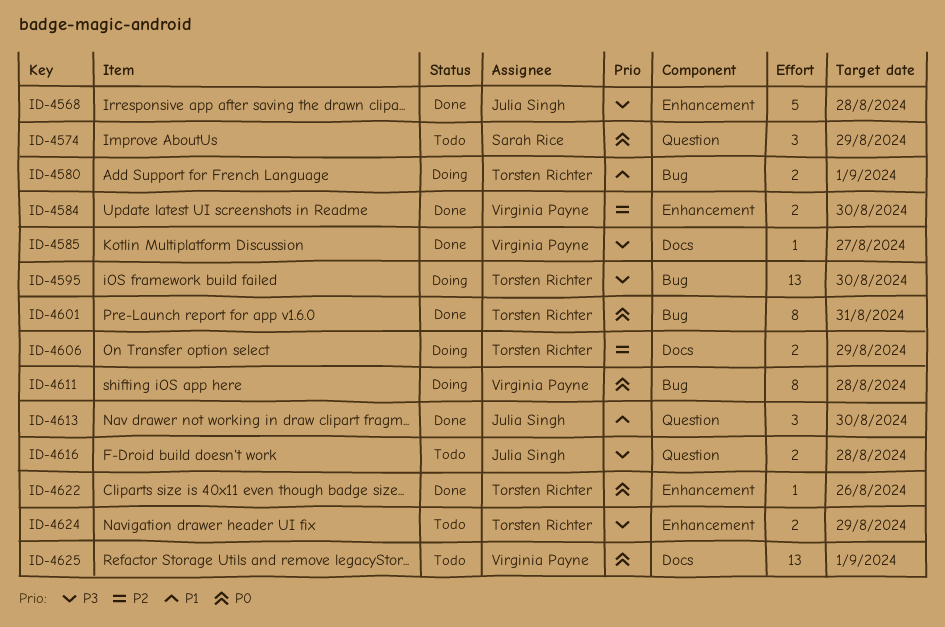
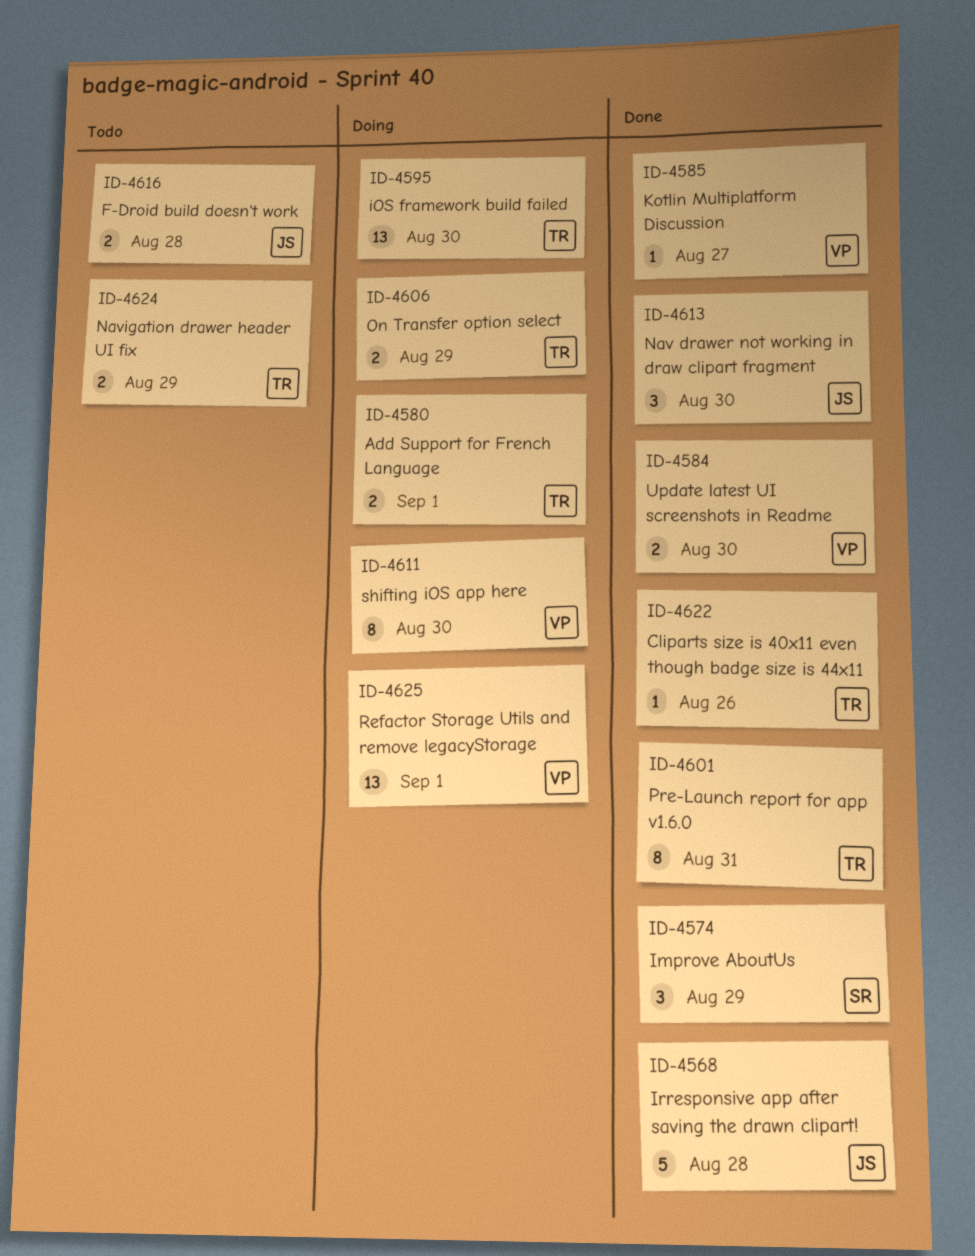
ID-4574, status: Todo -> Done
ID-4611, due: Aug 28 -> Aug 30
ID-4625, status: Todo -> Doing

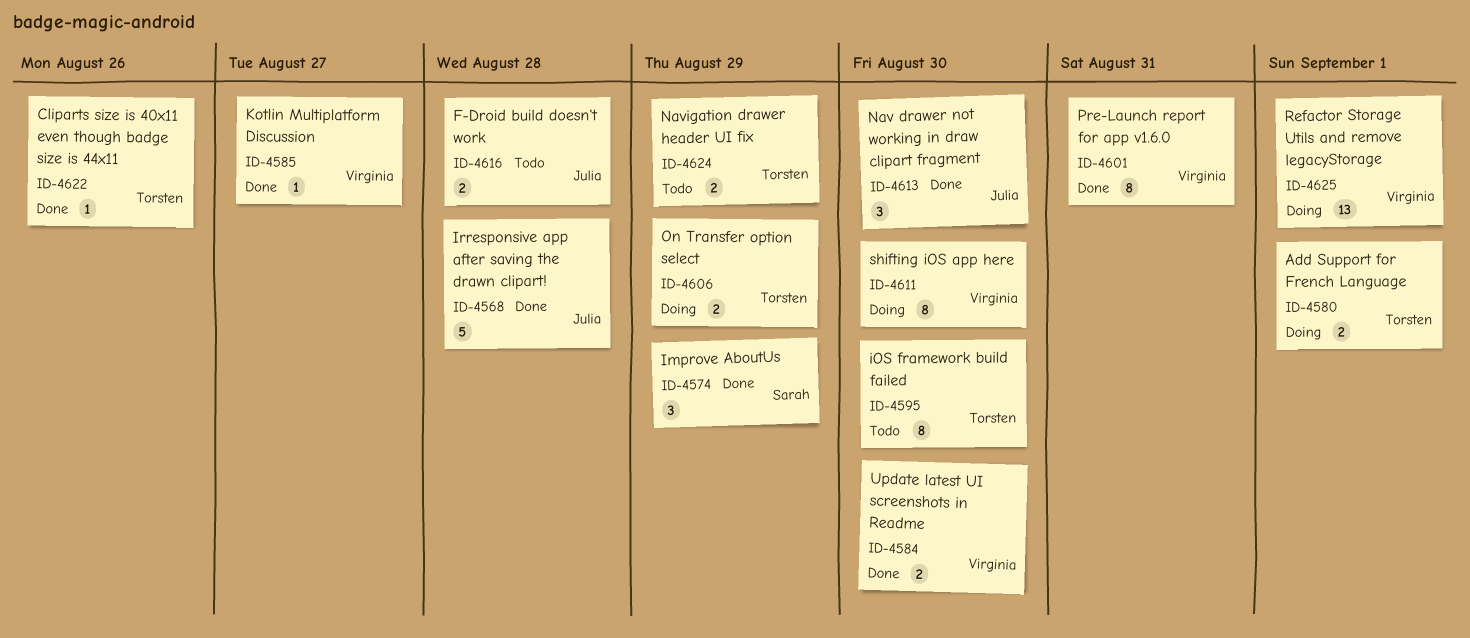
ID-4595, status: Doing -> Todo
ID-4595, estimate: 13 -> 8
ID-4601, owner: Torsten -> Virginia

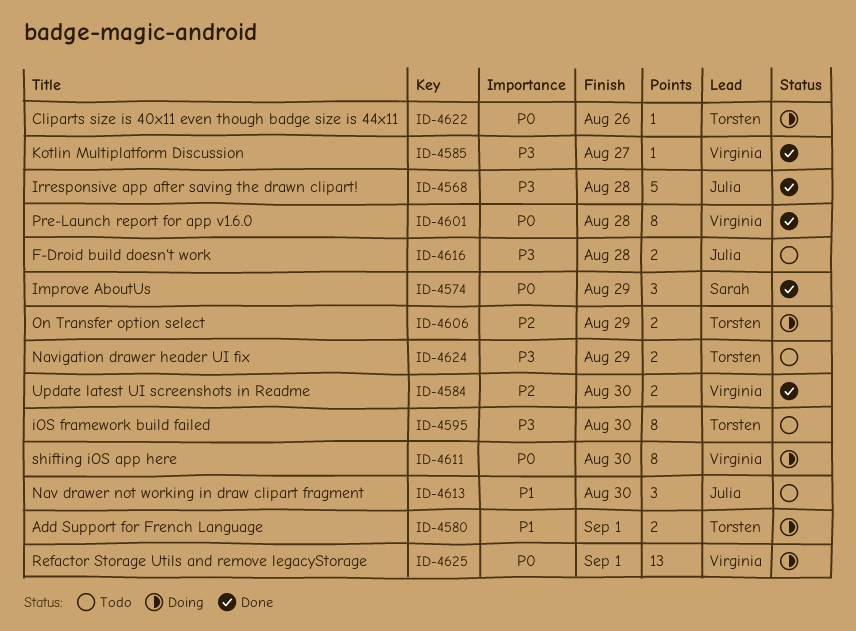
ID-4601, due: Aug 31 -> Aug 28
ID-4613, status: Done -> Todo
ID-4622, status: Done -> Doing

